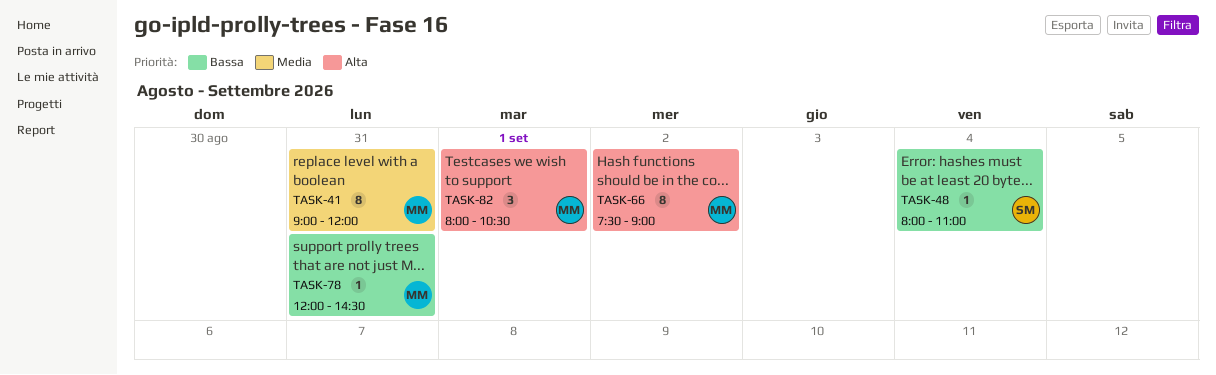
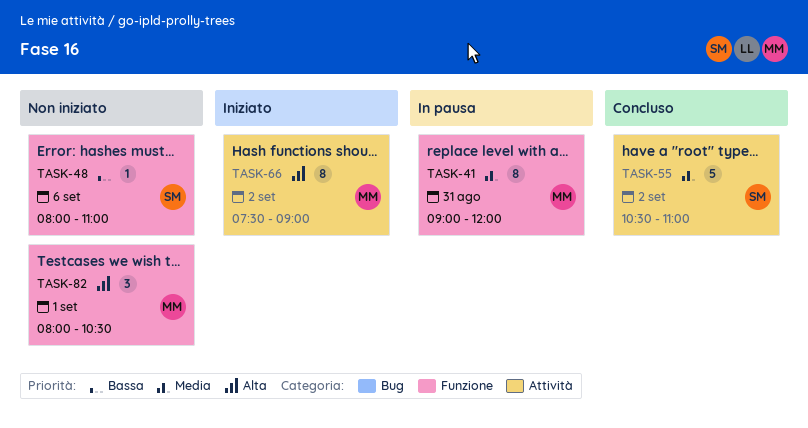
TASK-48, day: Sep 4 -> Sep 6
TASK-55: none -> present
TASK-78: present -> none

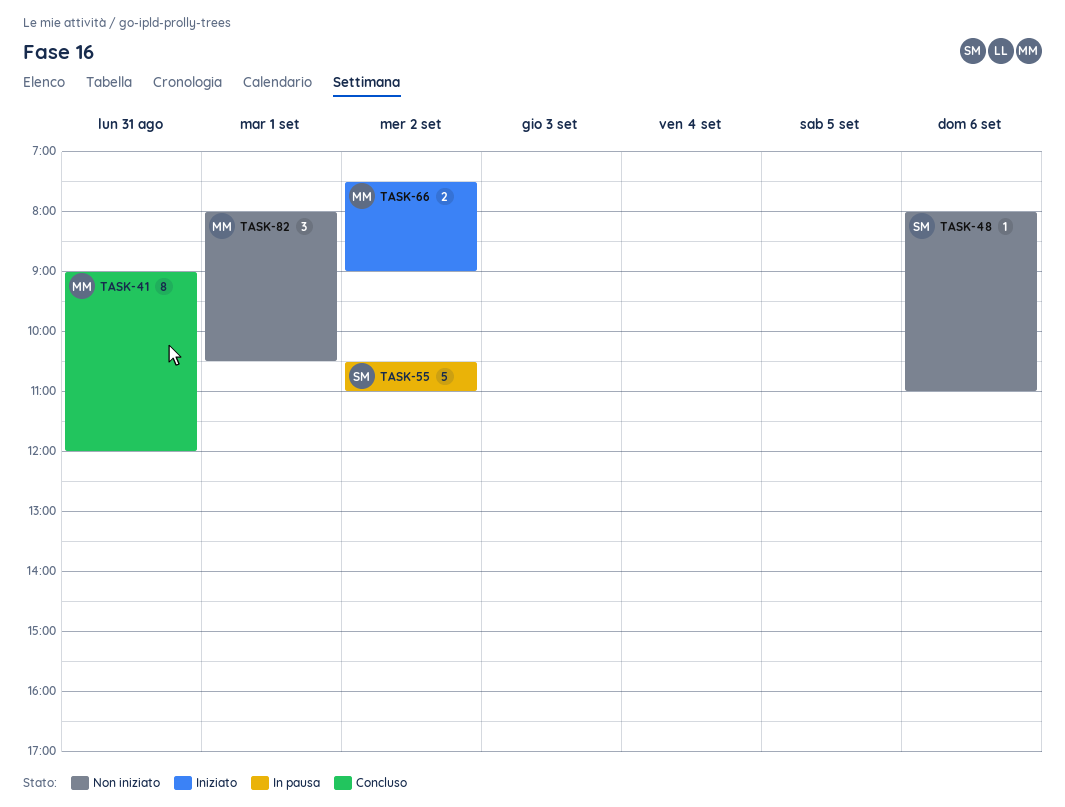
TASK-41, status: In pausa -> Concluso
TASK-55, status: Concluso -> In pausa
TASK-66, estimate: 8 -> 2

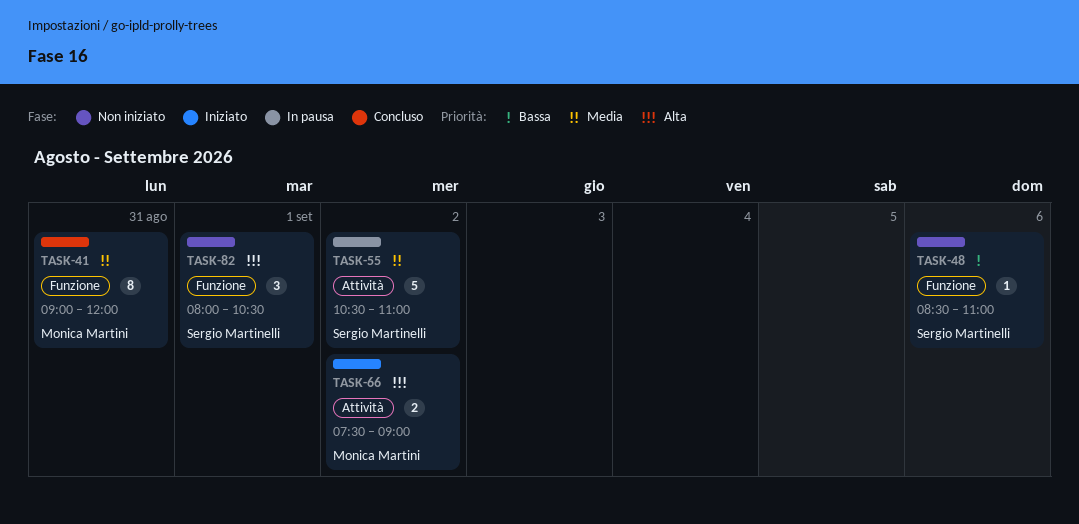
TASK-48, begins: 08:00 -> 08:30
TASK-82, owner: Monica Martini -> Sergio Martinelli

